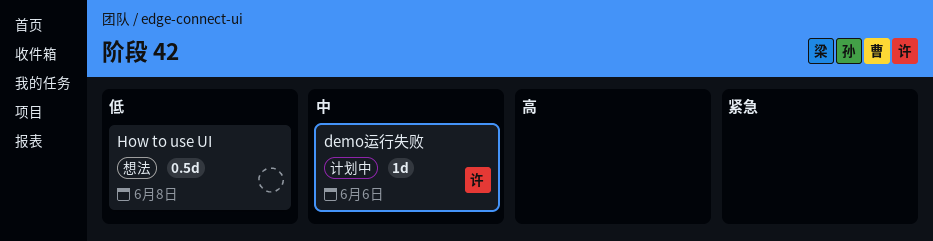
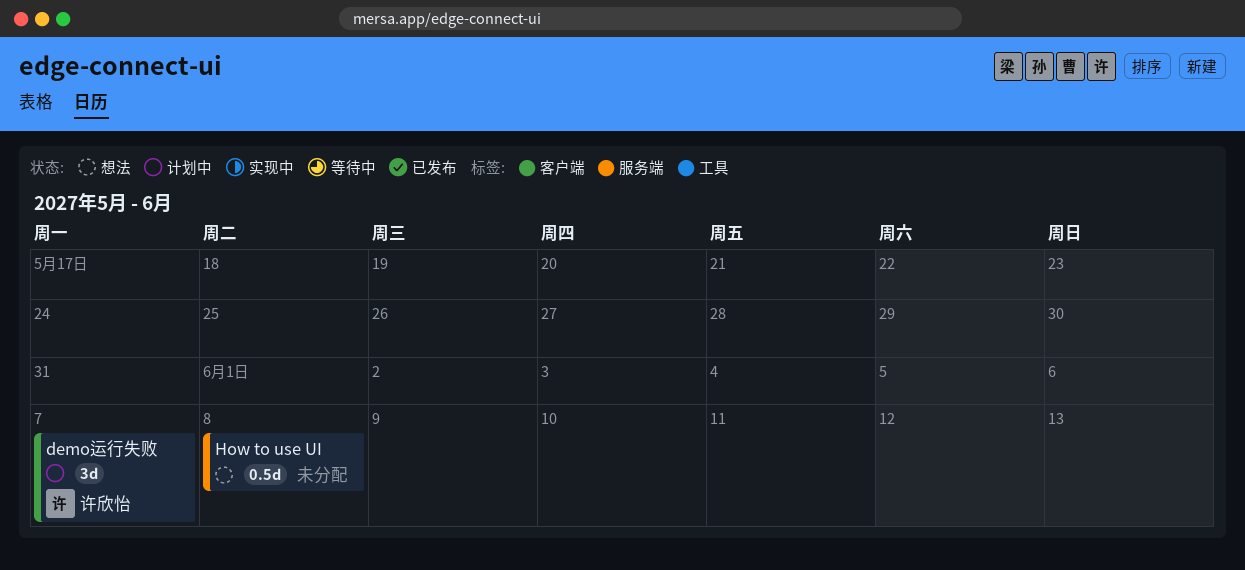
demo运行失败, estimate: 1d -> 3d
demo运行失败, due: Jun 6 -> Jun 7

